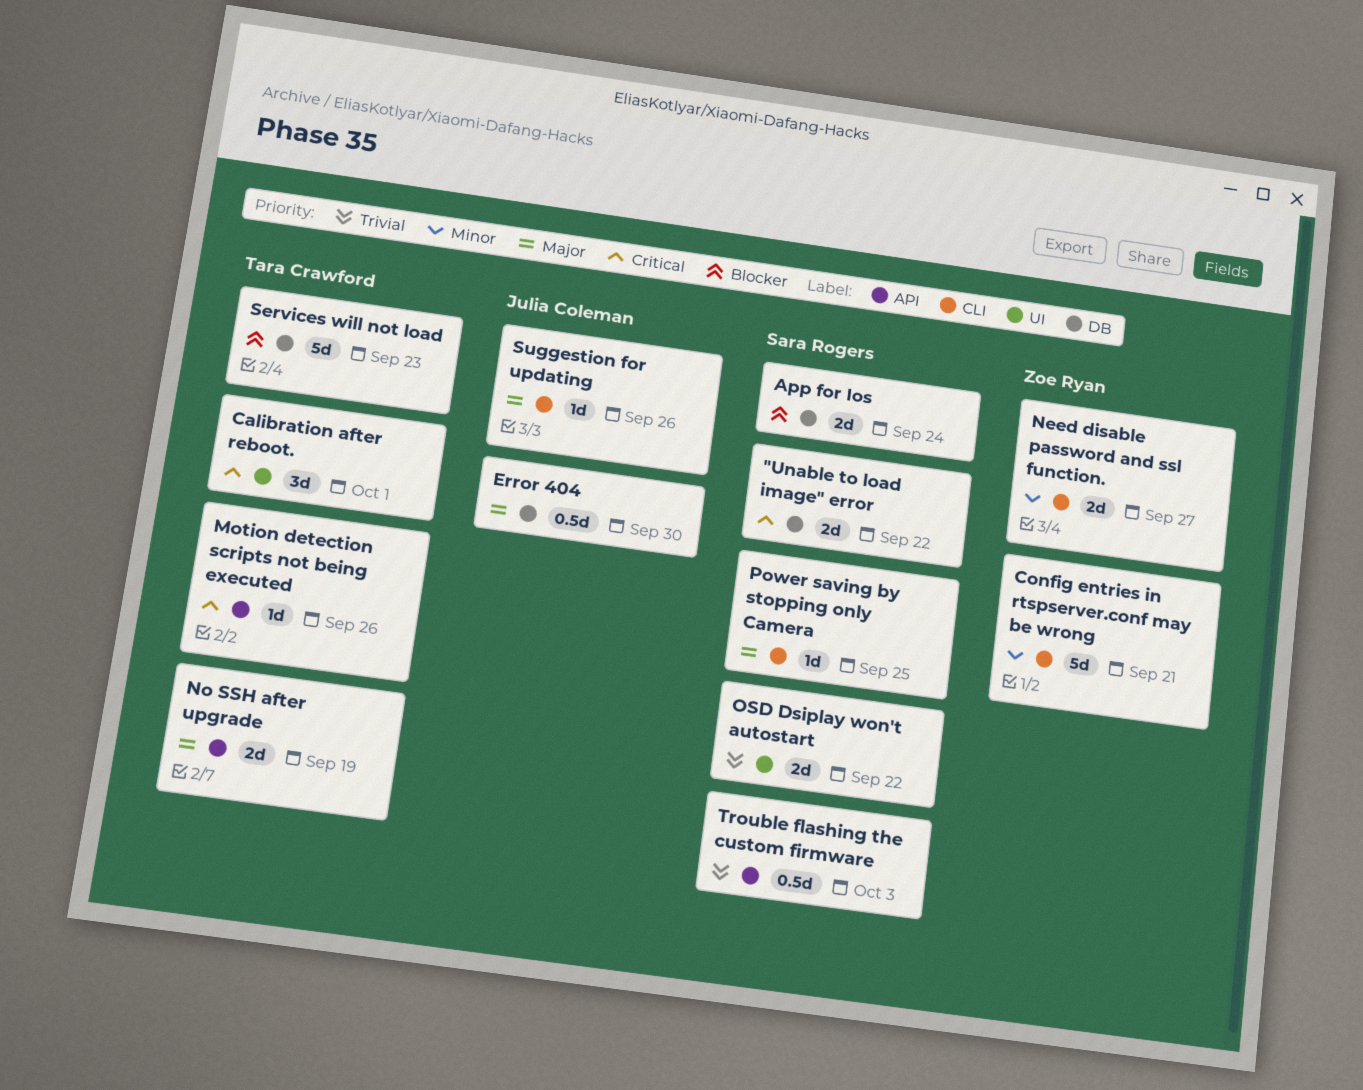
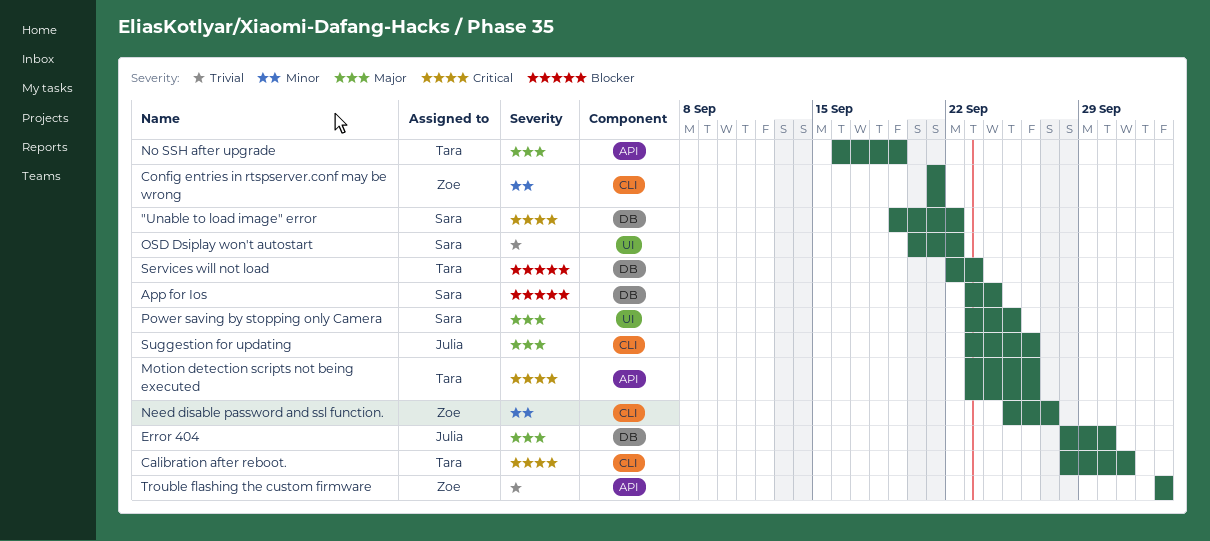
Calibration after reboot., label: UI -> CLI
Power saving by stopping only Camera, label: CLI -> UI
Trouble flashing the custom firmware, owner: Sara Rogers -> Zoe Ryan

